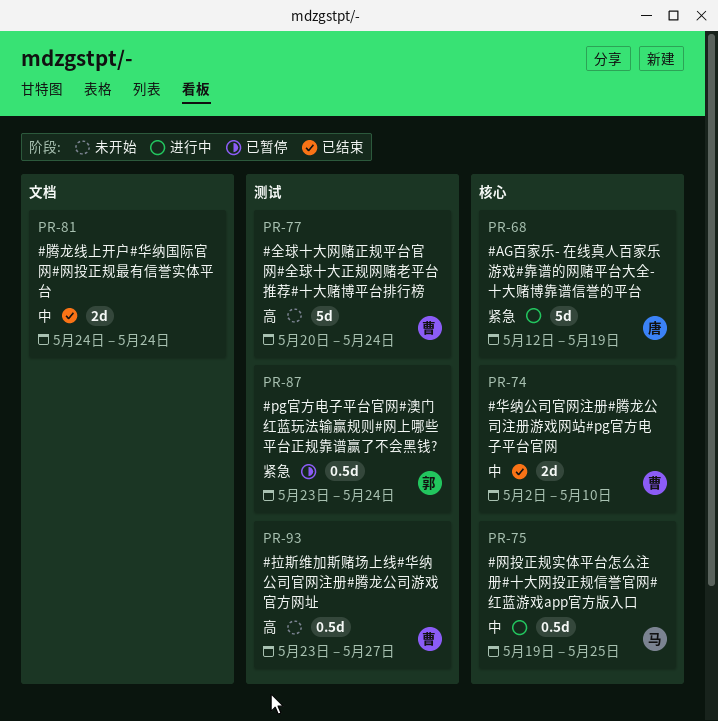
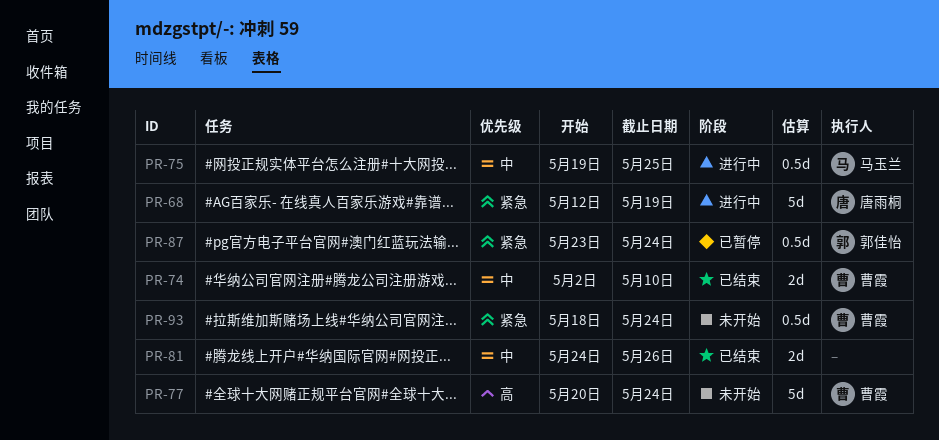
PR-81, due: May 24 -> May 26
PR-93, priority: 高 -> 紧急
PR-93, start: May 23 -> May 18
PR-93, due: May 27 -> May 24

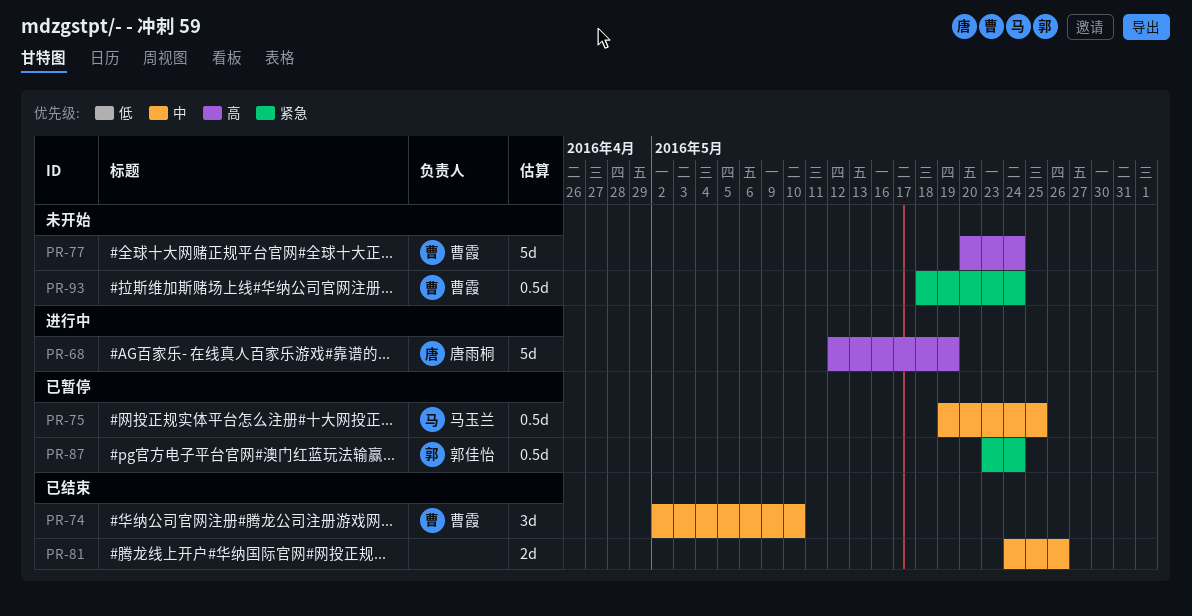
PR-68, priority: 紧急 -> 高
PR-74, estimate: 2d -> 3d
PR-75, status: 进行中 -> 已暂停

